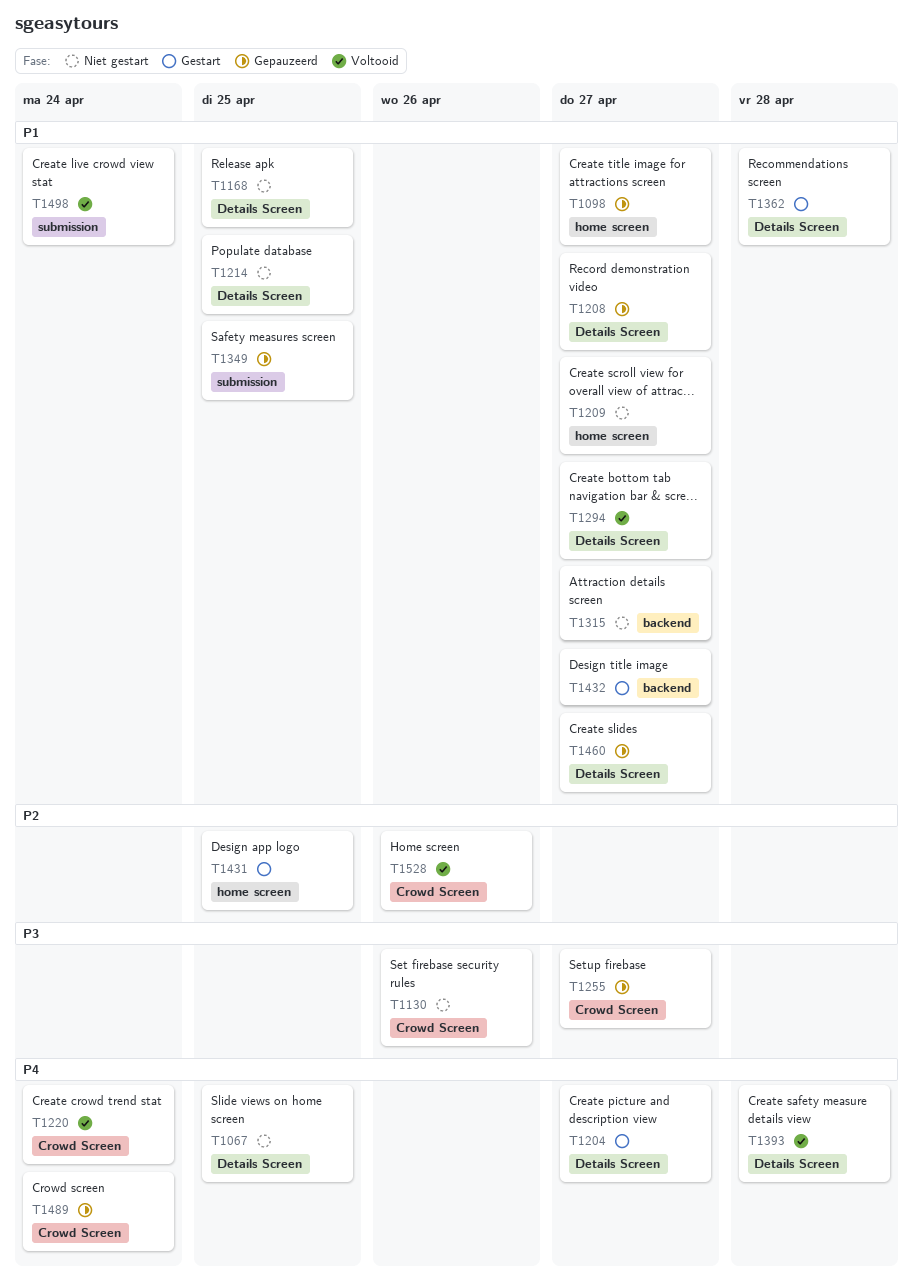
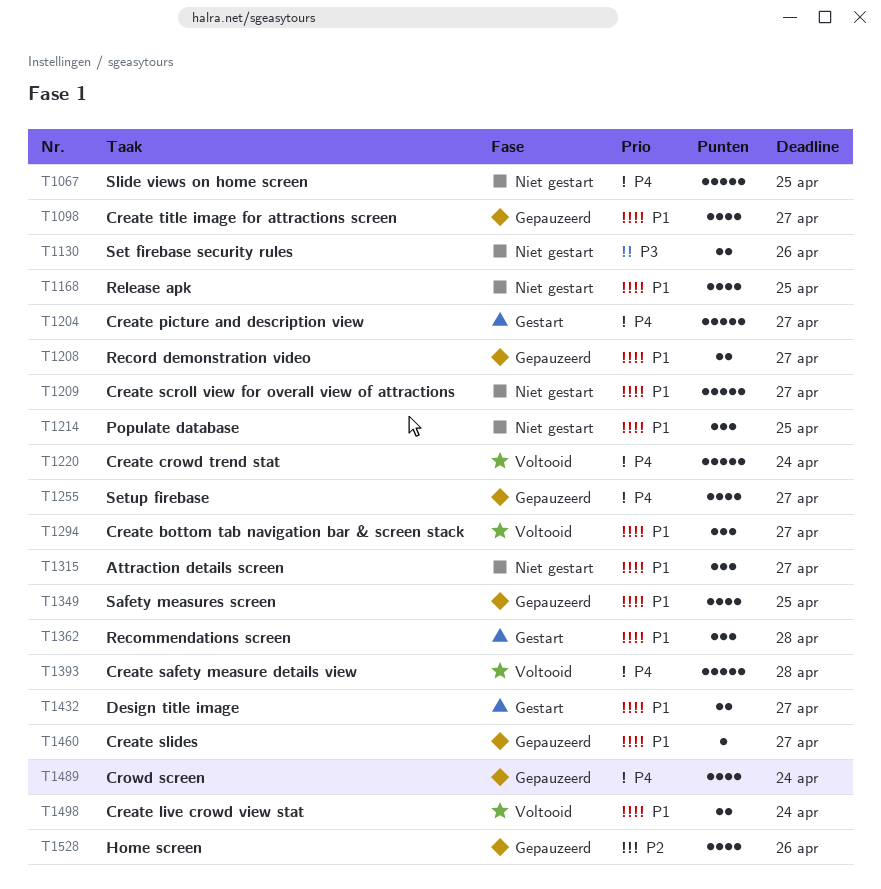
T1255, priority: P3 -> P4
T1431: present -> none
T1528, status: Voltooid -> Gepauzeerd

